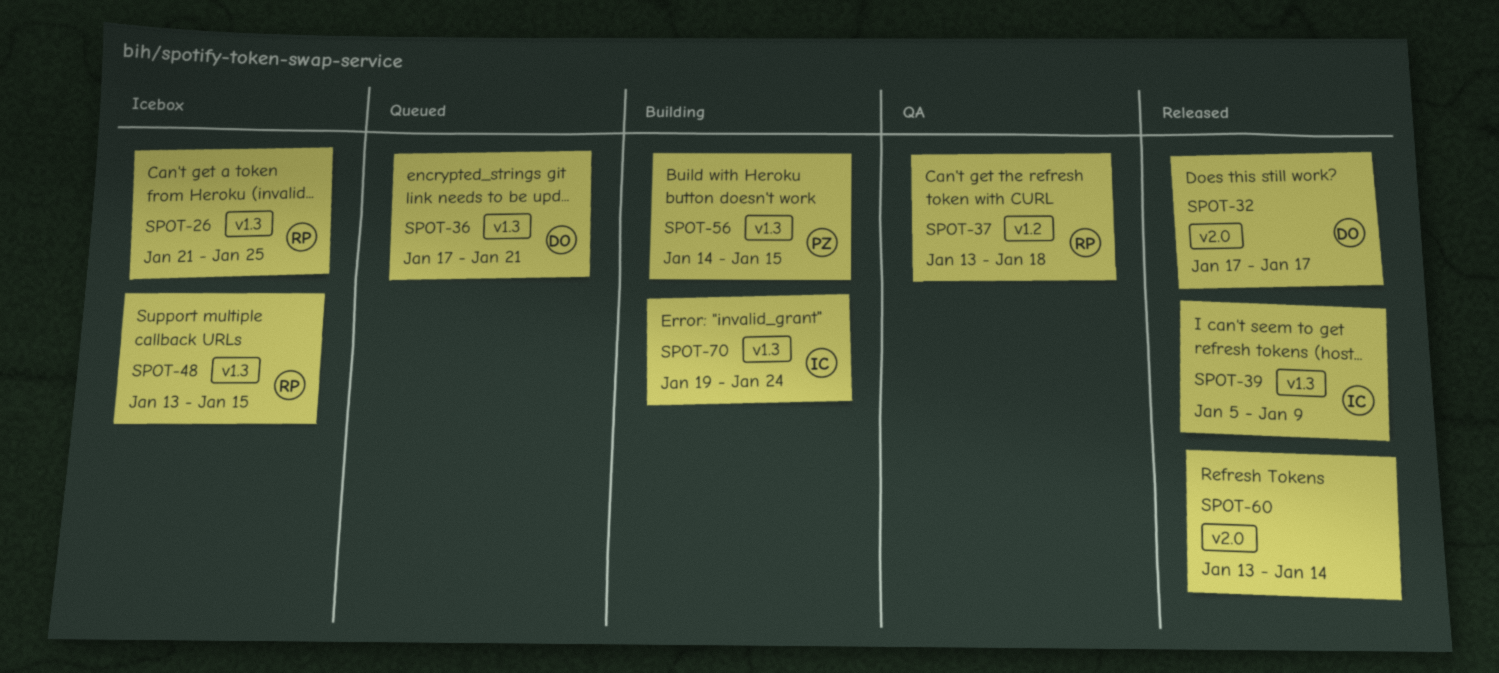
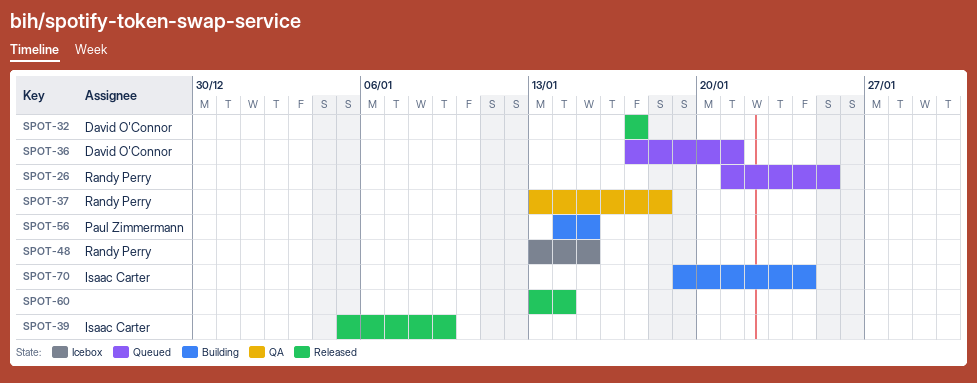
SPOT-26, status: Icebox -> Queued

